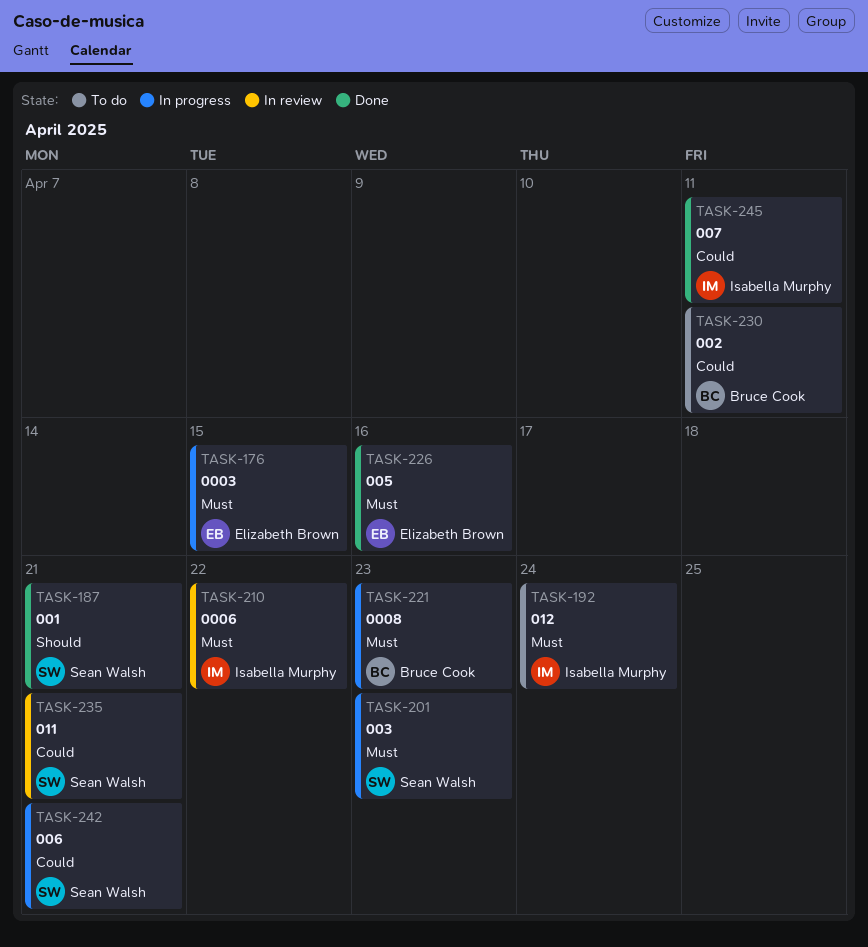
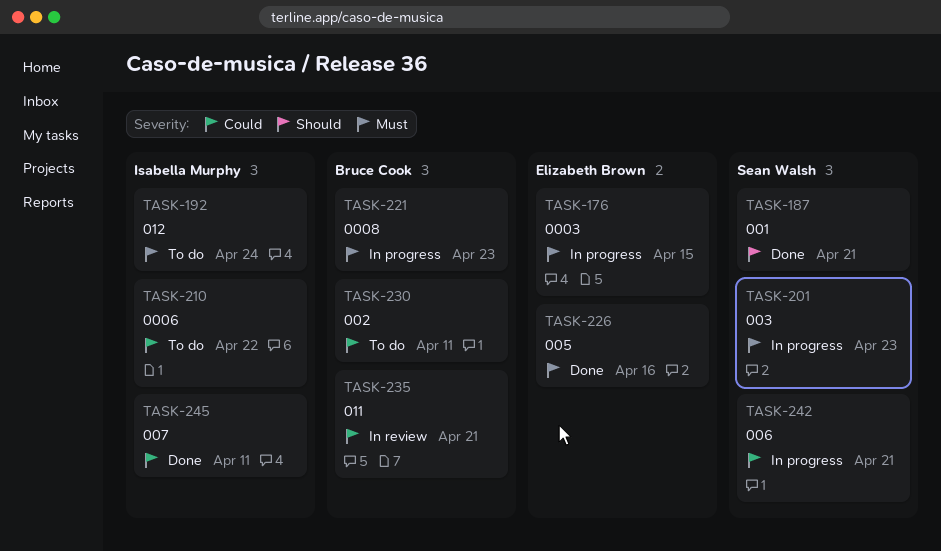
TASK-210, status: In review -> To do
TASK-210, priority: Must -> Could
TASK-235, owner: Sean Walsh -> Bruce Cook

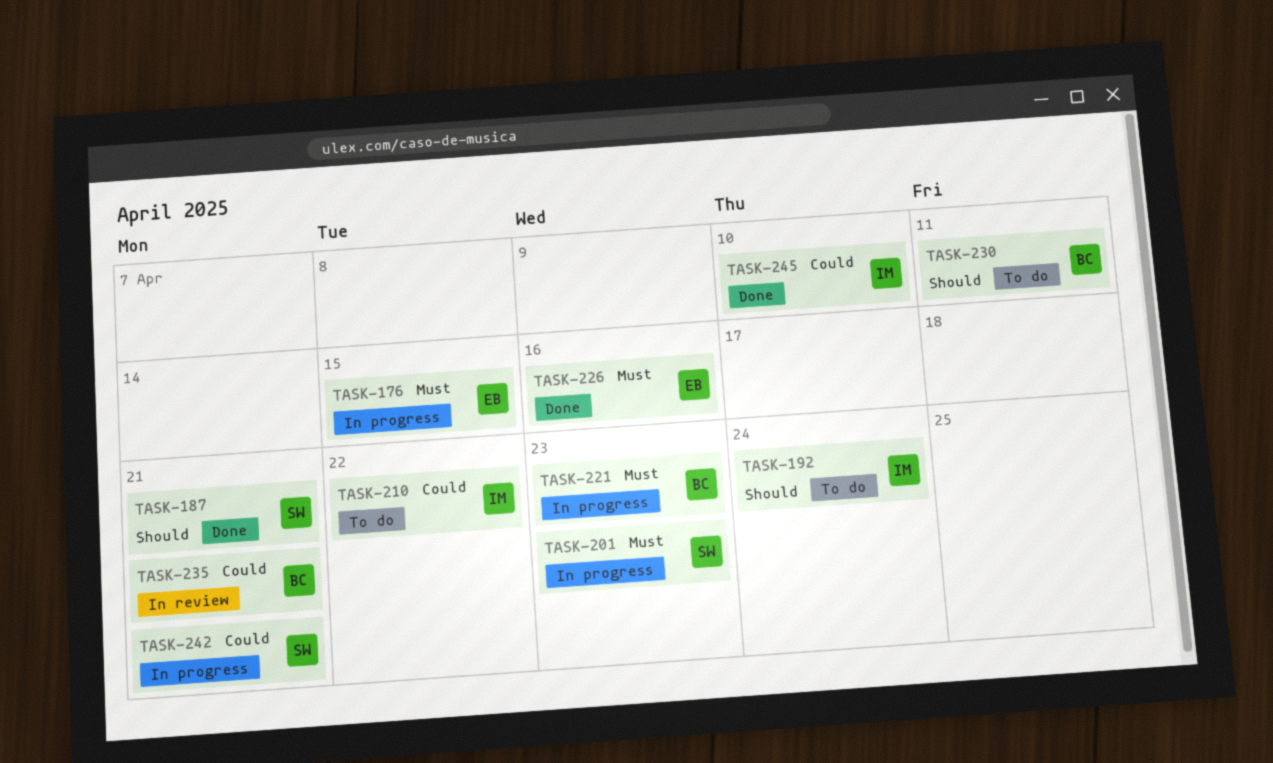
TASK-192, priority: Must -> Should
TASK-230, priority: Could -> Should
TASK-245, due: Apr 11 -> Apr 10

